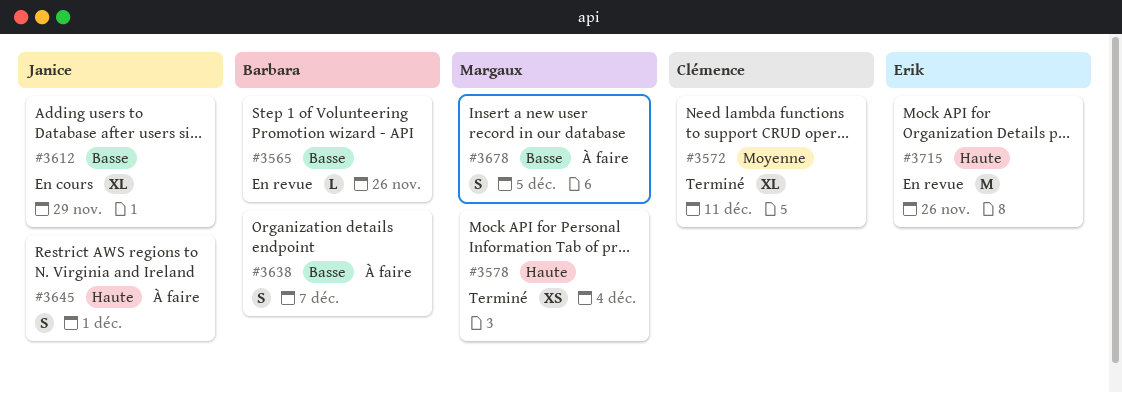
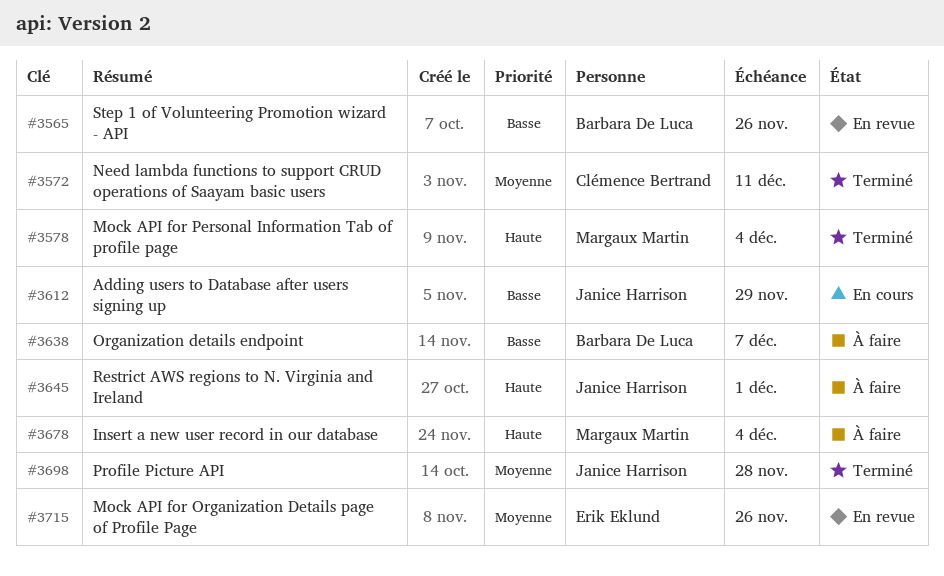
#3678, priority: Basse -> Haute
#3678, due: Dec 5 -> Dec 4
#3698: none -> present
#3715, priority: Haute -> Moyenne

